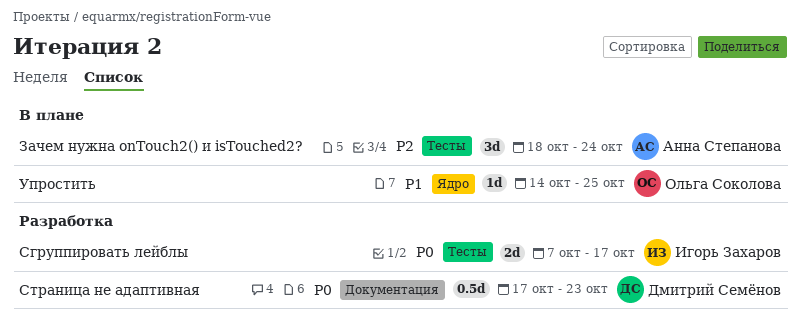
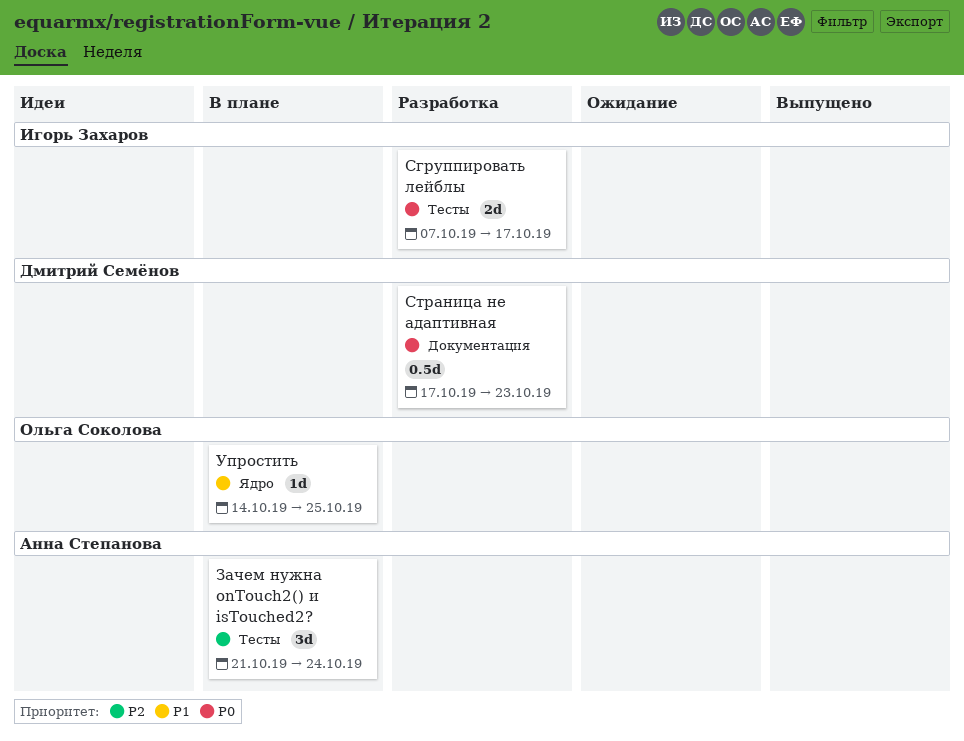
Зачем нужна onTouch2() и isTouched2?, start: Oct 18 -> Oct 21

